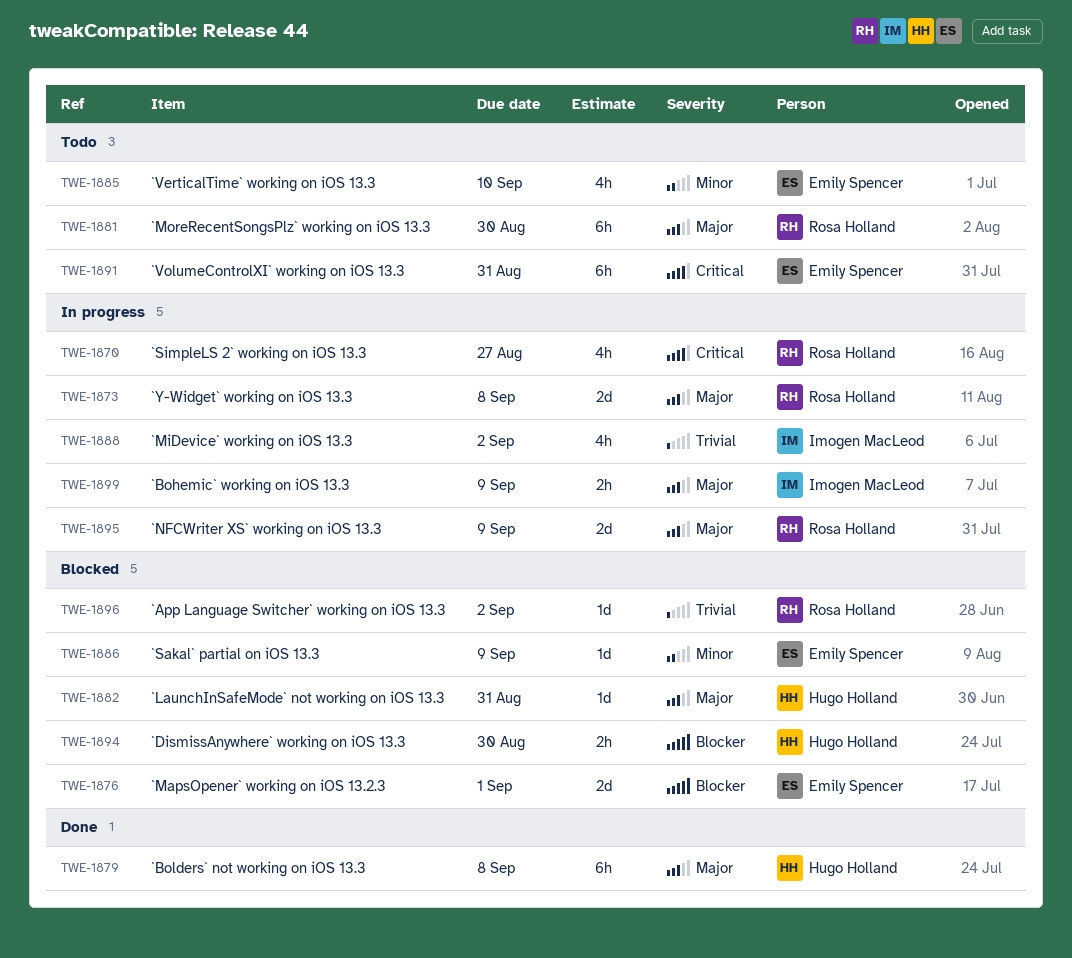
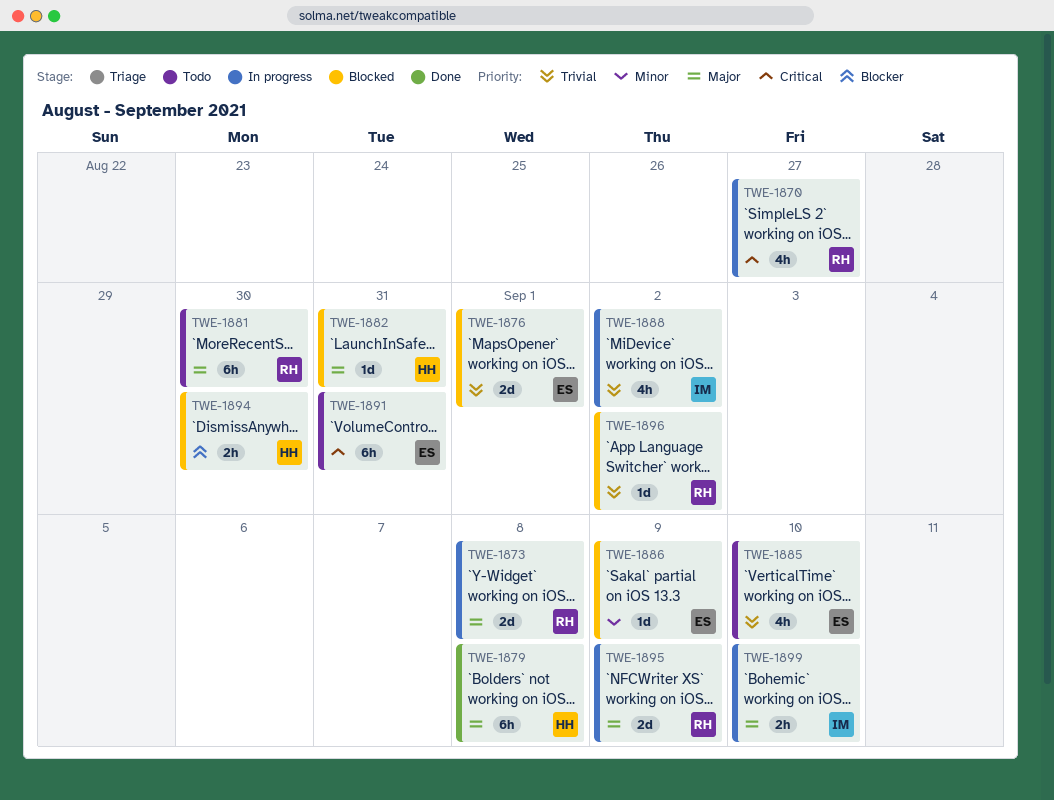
TWE-1876, priority: Blocker -> Trivial
TWE-1885, priority: Minor -> Trivial
TWE-1899, due: Sep 9 -> Sep 10

